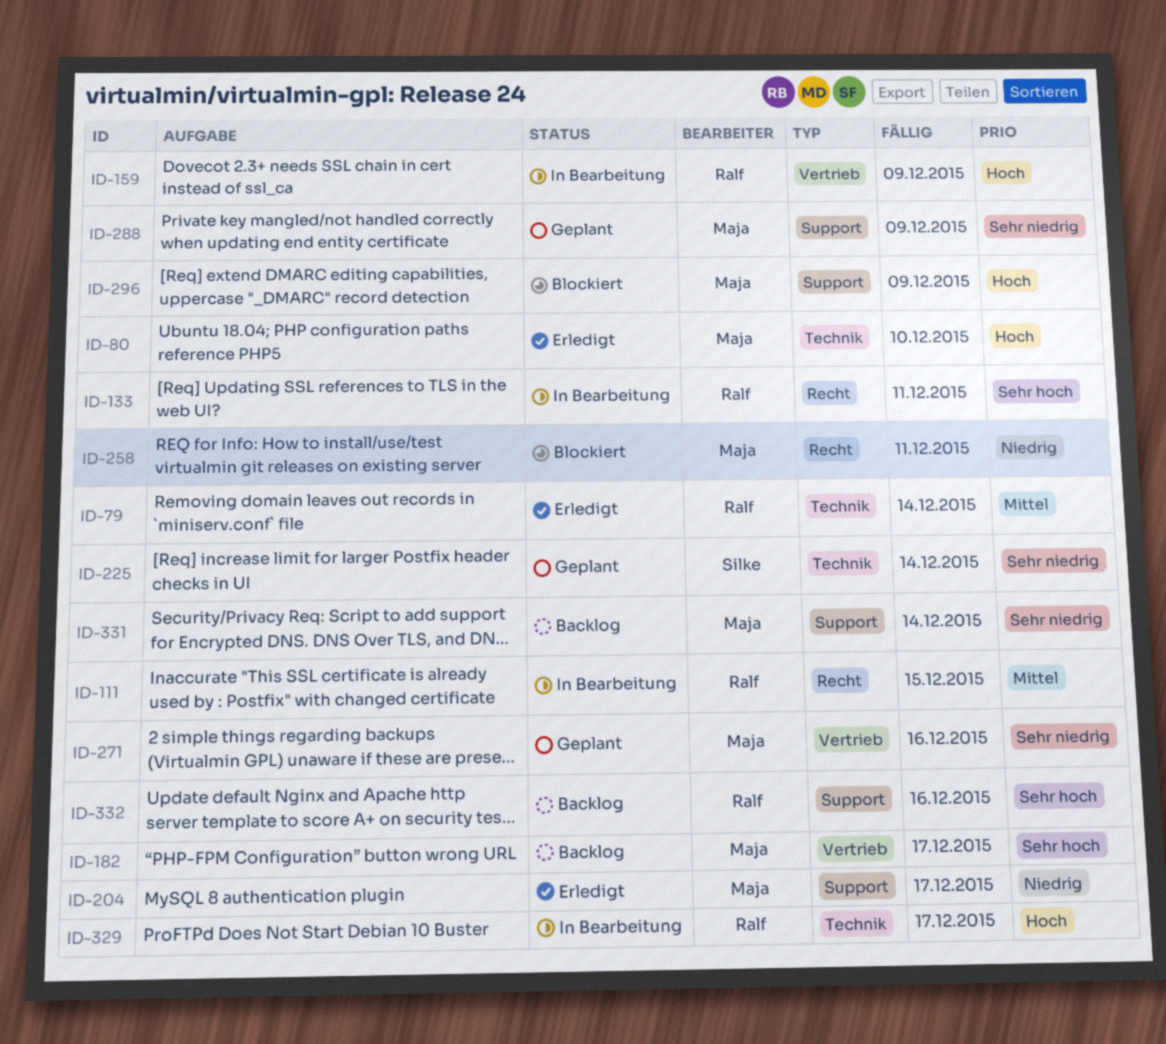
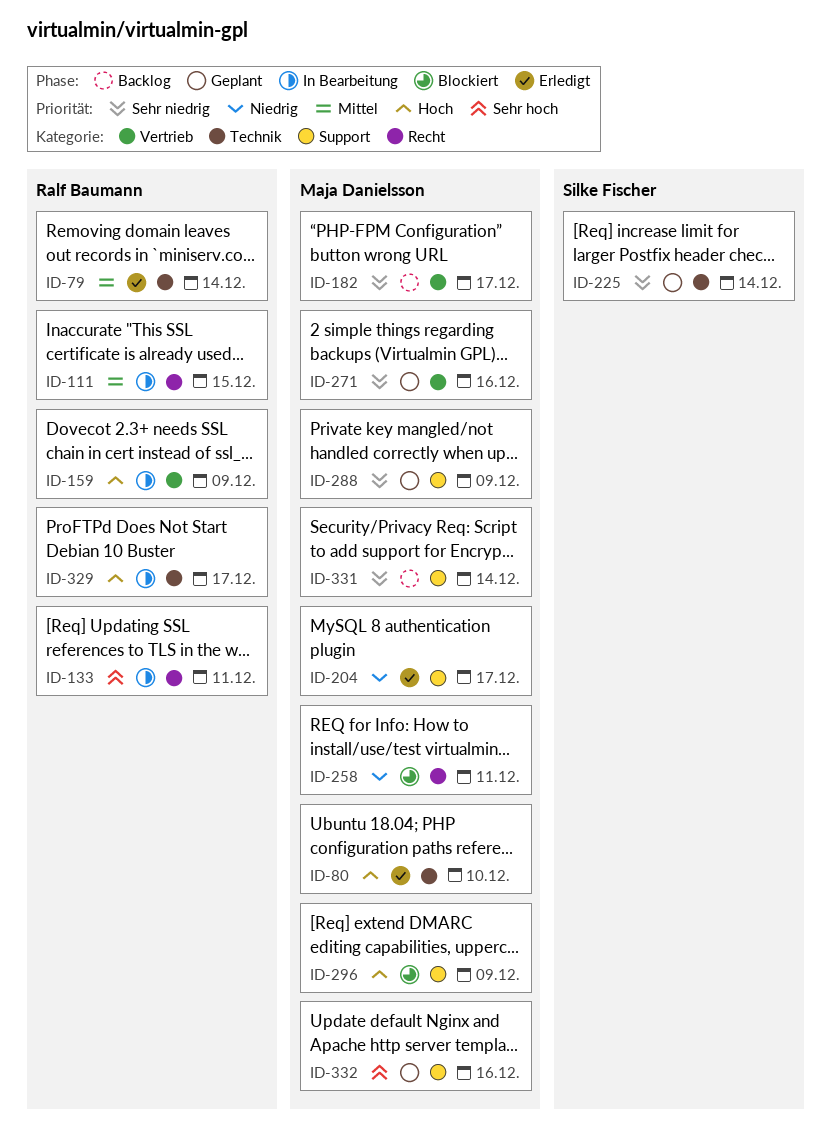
ID-182, priority: Sehr hoch -> Sehr niedrig
ID-332, status: Backlog -> Geplant
ID-332, owner: Ralf Baumann -> Maja Danielsson

